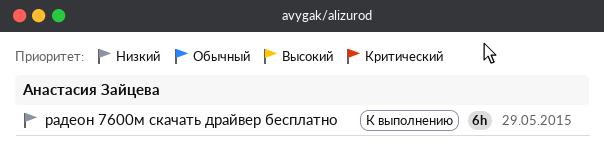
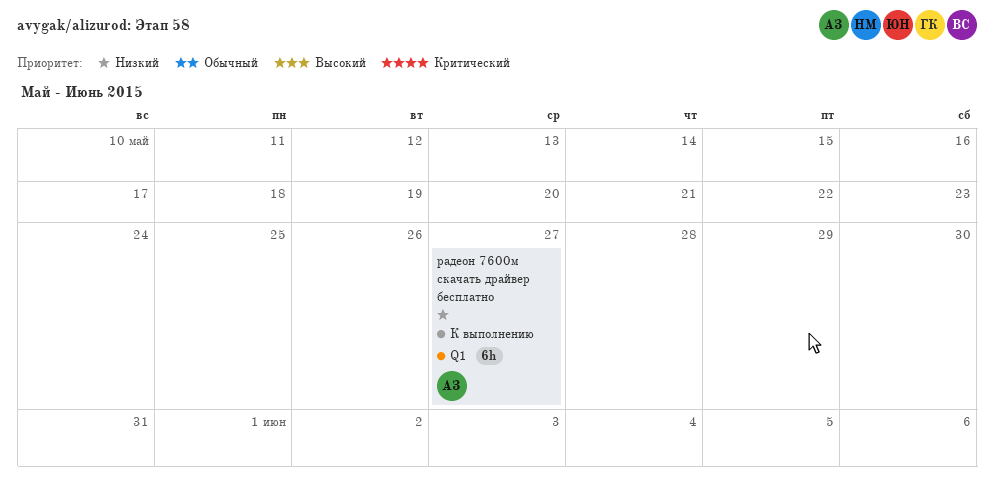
радеон 7600м скачать драйвер бесплатно, due: May 29 -> May 27

